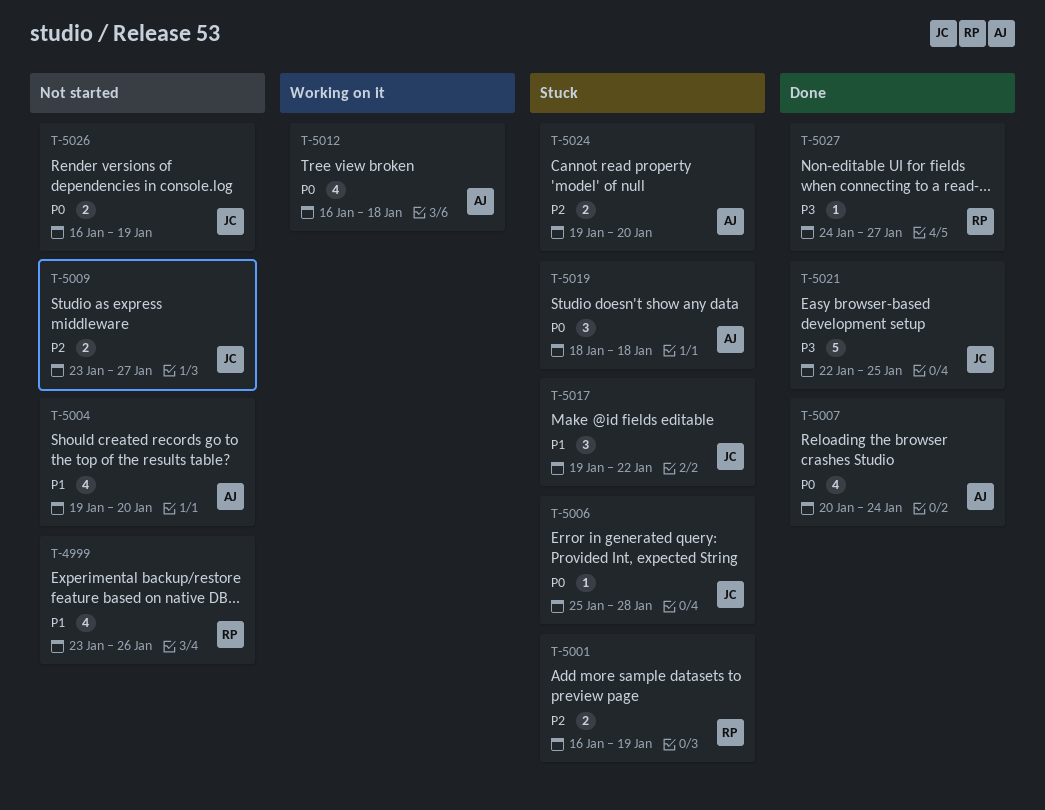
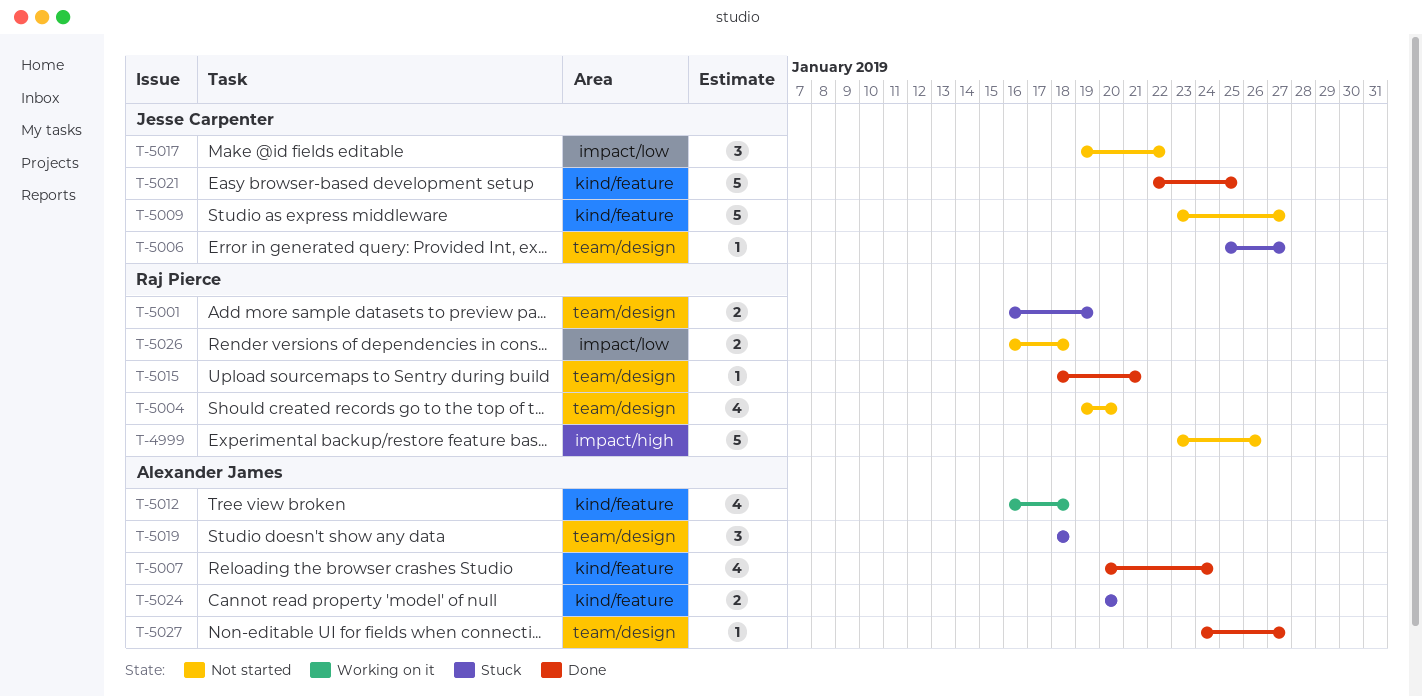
T-4999, estimate: 4 -> 5
T-5004, owner: Alexander James -> Raj Pierce
T-5006, due: Jan 28 -> Jan 27
T-5009, estimate: 2 -> 5
T-5015: none -> present
T-5017, status: Stuck -> Not started
T-5024, start: Jan 19 -> Jan 20
T-5026, owner: Jesse Carpenter -> Raj Pierce
T-5026, due: Jan 19 -> Jan 18
T-5027, owner: Raj Pierce -> Alexander James

